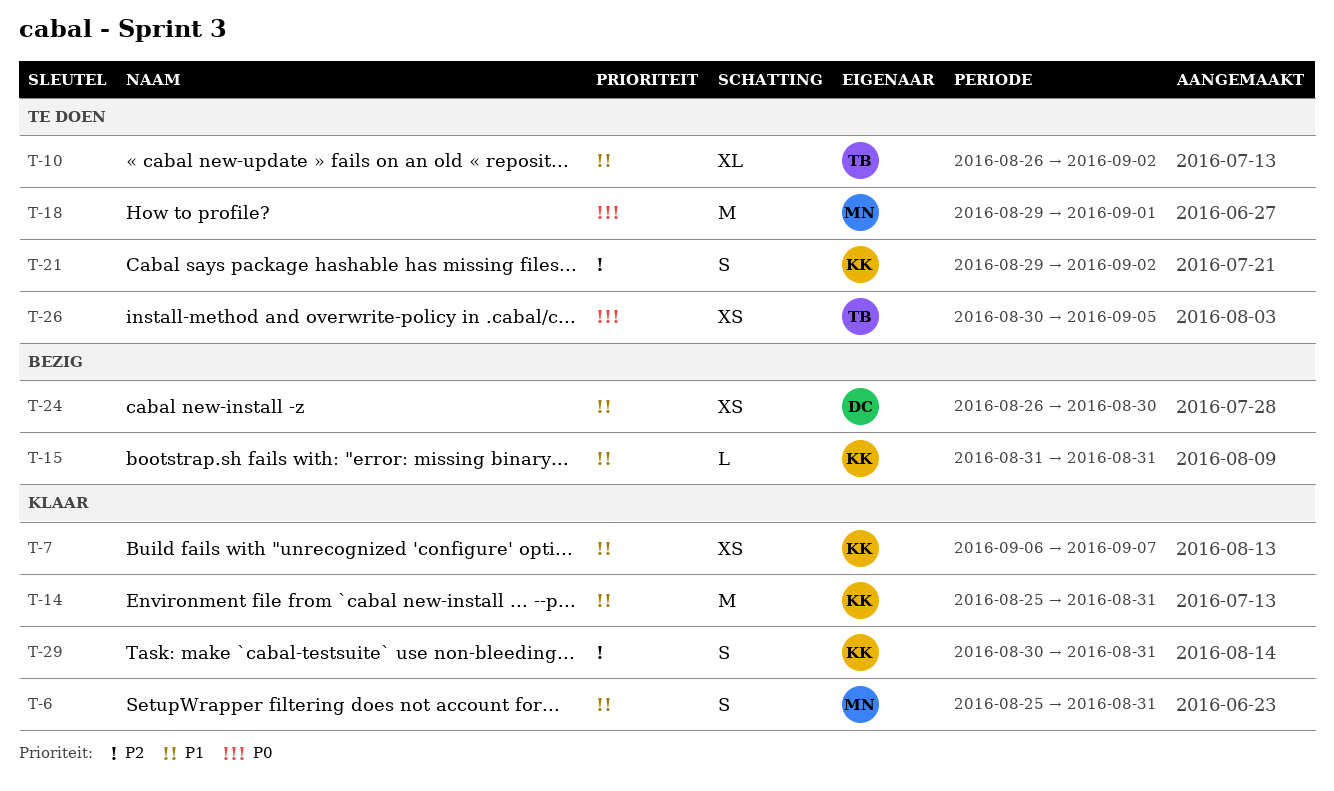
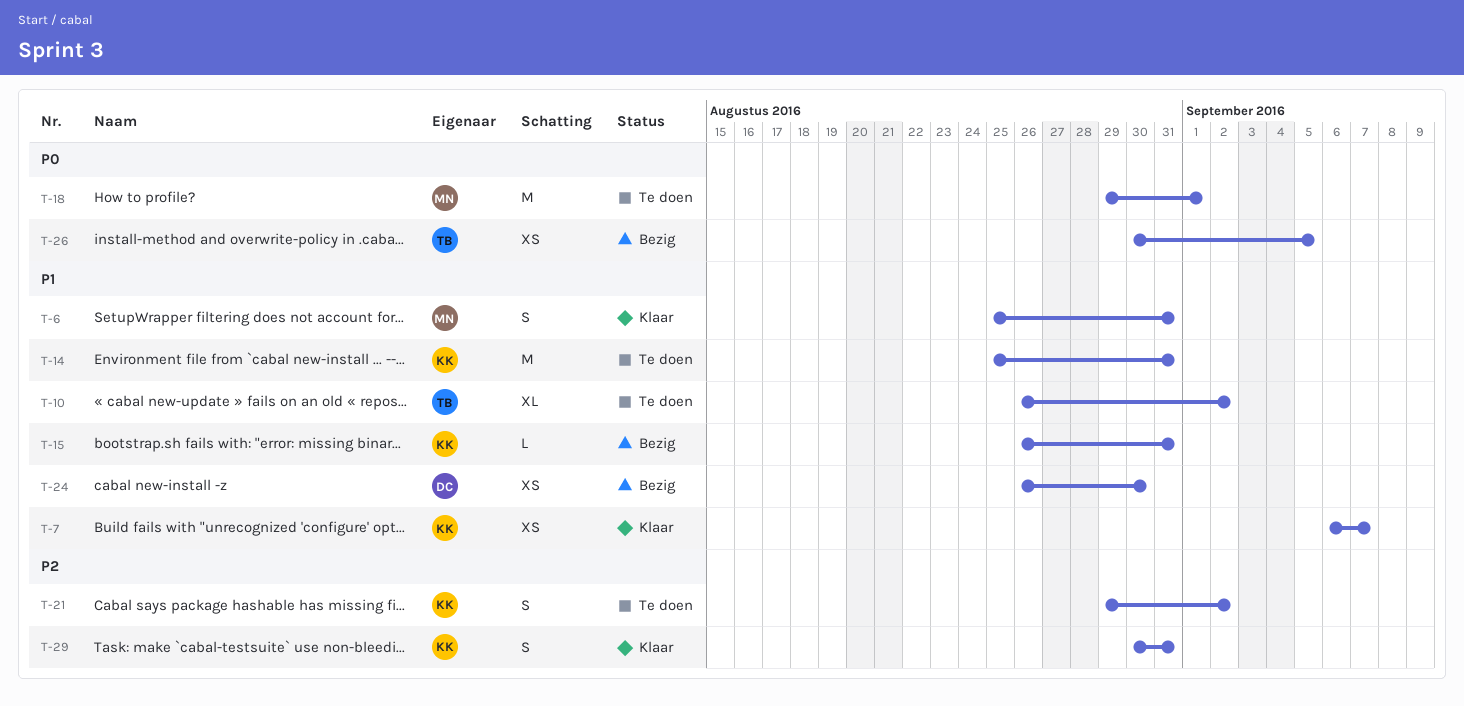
T-14, status: Klaar -> Te doen
T-15, start: Aug 31 -> Aug 26
T-26, status: Te doen -> Bezig

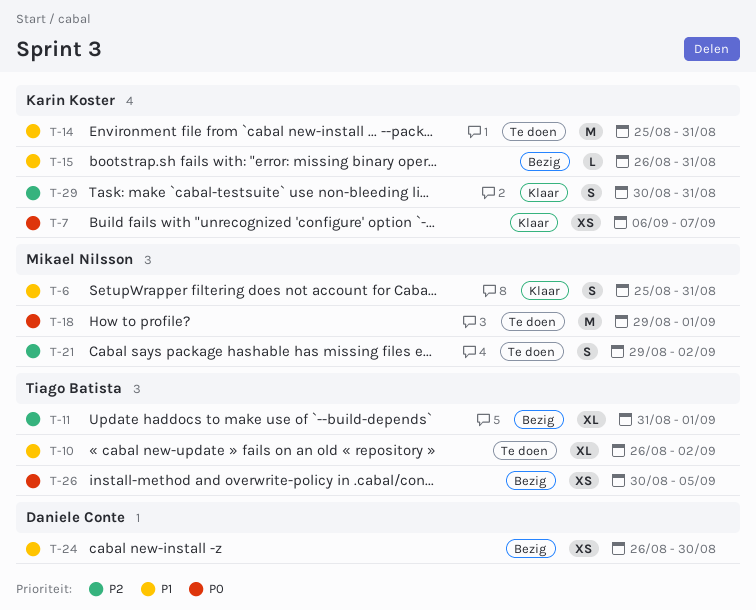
T-7, priority: P1 -> P0
T-11: none -> present
T-21, owner: Karin Koster -> Mikael Nilsson

